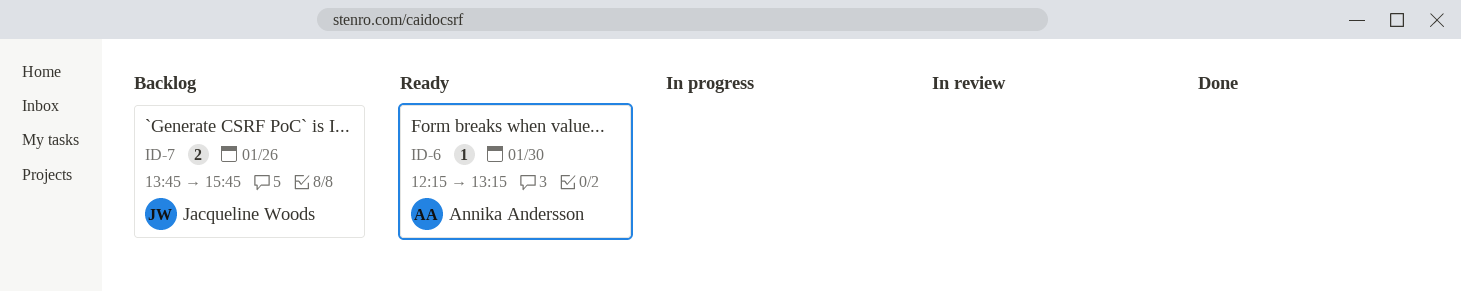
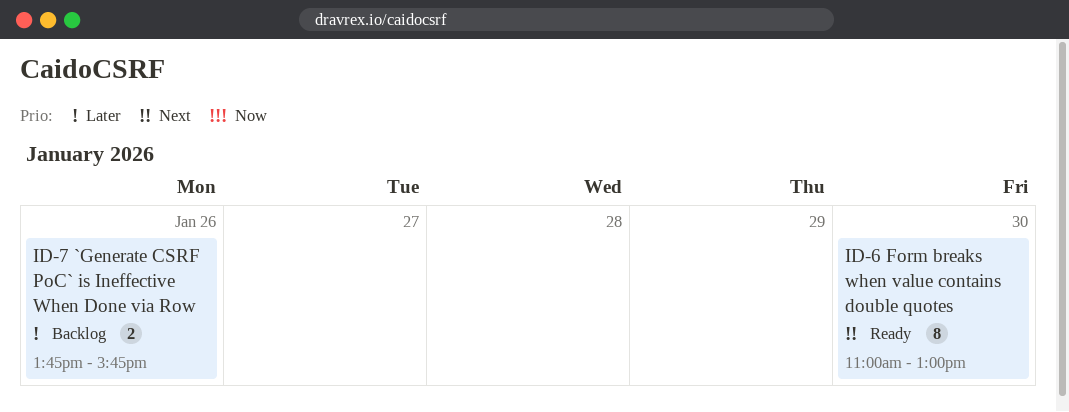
ID-6, estimate: 1 -> 8
ID-6, begins: 12:15 -> 11:00
ID-6, ends: 13:15 -> 13:00

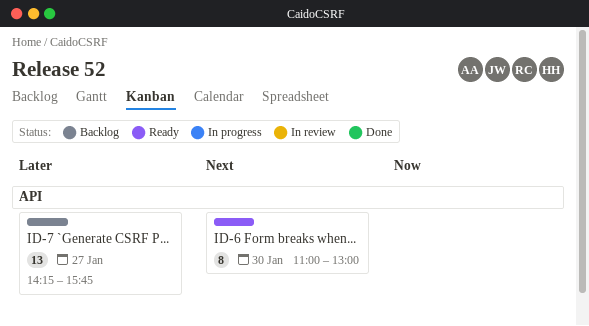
ID-7, estimate: 2 -> 13
ID-7, day: Jan 26 -> Jan 27
ID-7, begins: 13:45 -> 14:15

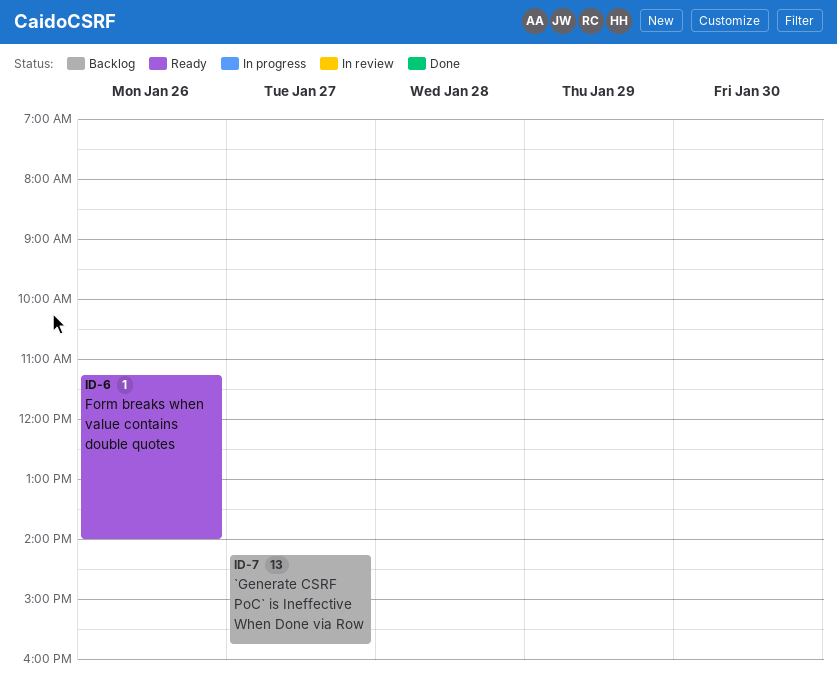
ID-6, estimate: 8 -> 1
ID-6, day: Jan 30 -> Jan 26
ID-6, begins: 11:00 -> 11:15
ID-6, ends: 13:00 -> 14:00

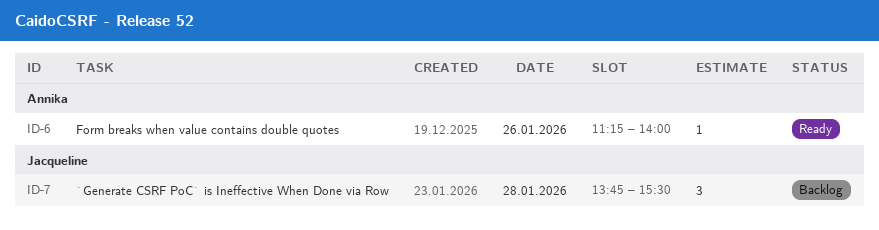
ID-7, estimate: 13 -> 3
ID-7, day: Jan 27 -> Jan 28
ID-7, begins: 14:15 -> 13:45
ID-7, ends: 15:45 -> 15:30

